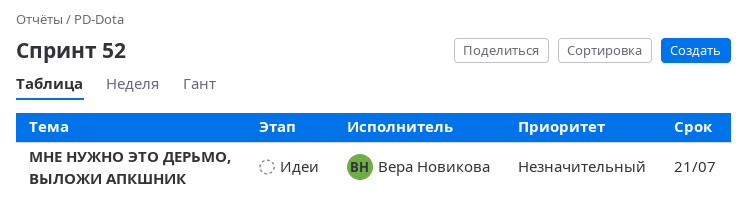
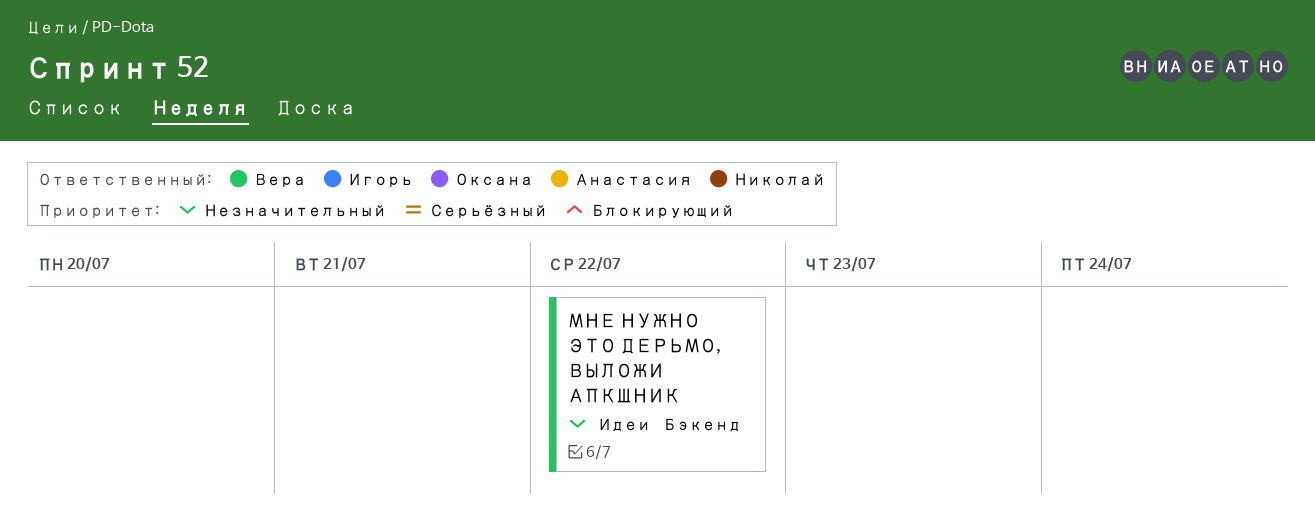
МНЕ НУЖНО ЭТО ДЕРЬМО, ВЫЛОЖИ АПКШНИК, due: Jul 21 -> Jul 22

